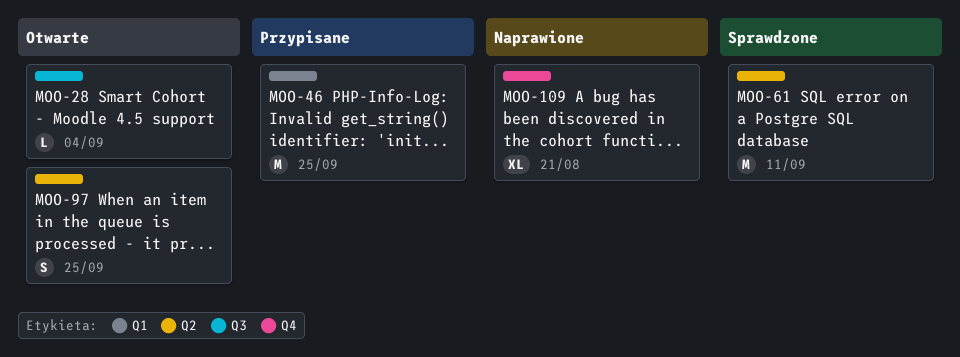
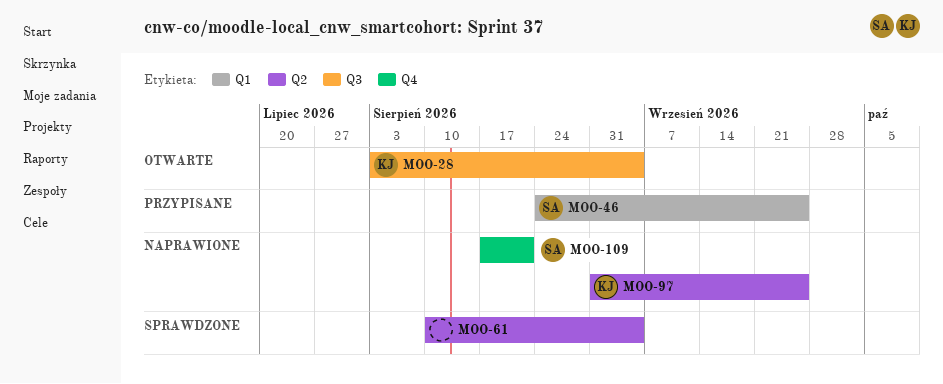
MOO-61, due: Sep 11 -> Sep 4
MOO-97, status: Otwarte -> Naprawione

